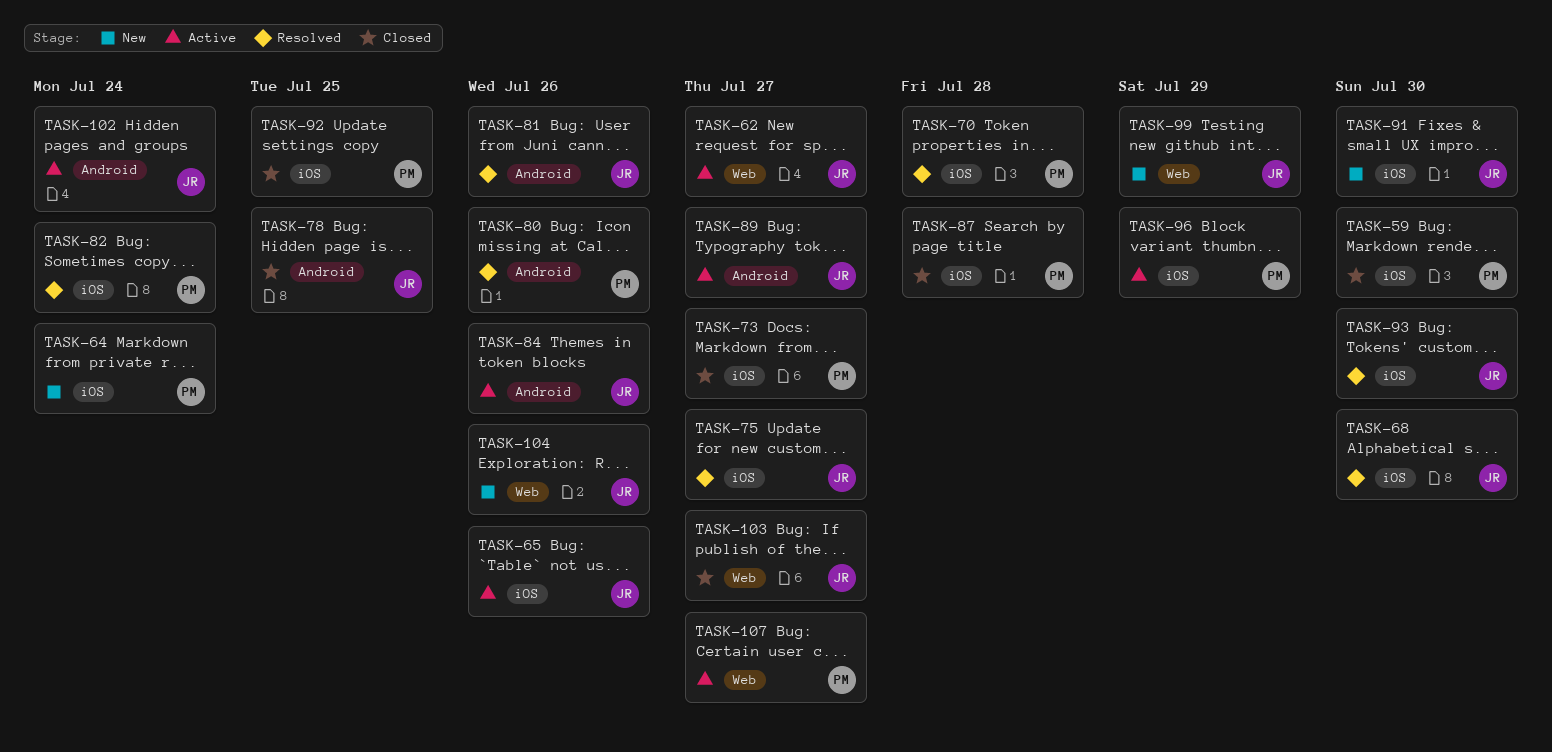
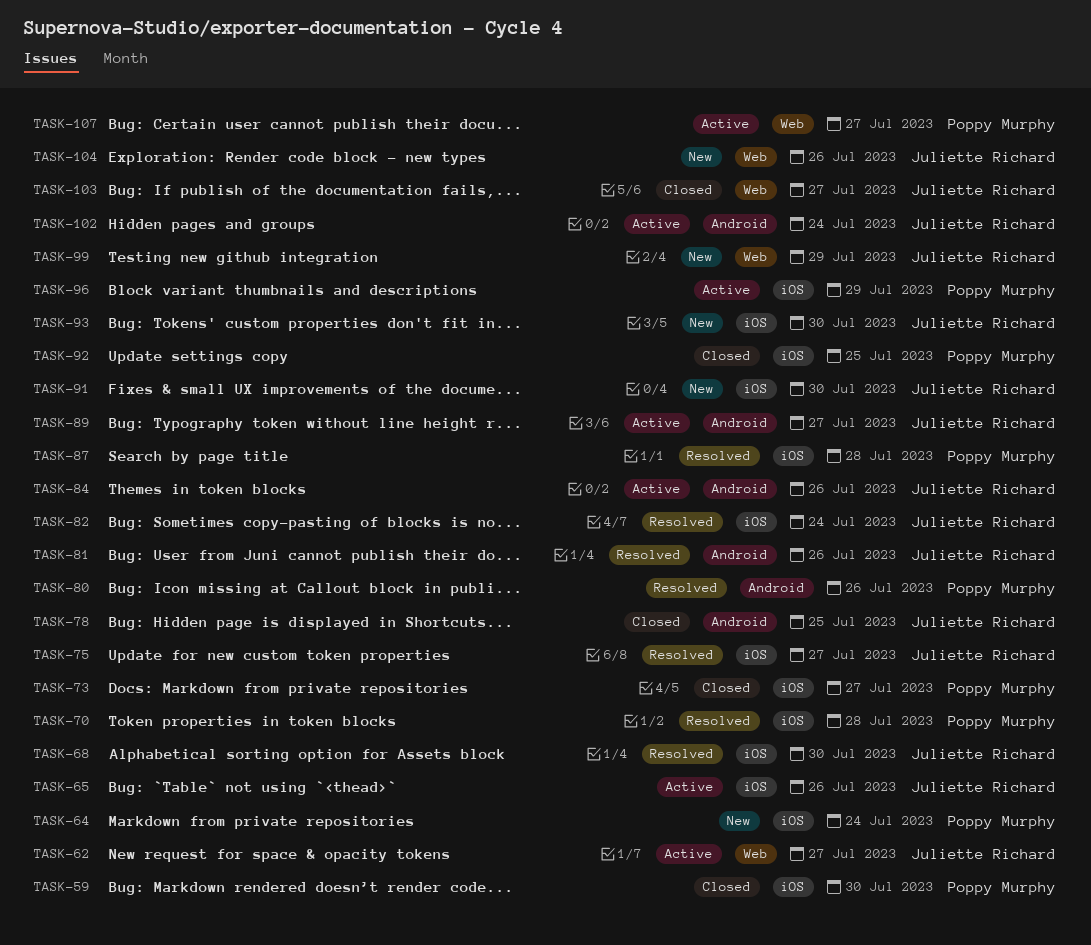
TASK-82, owner: Poppy Murphy -> Juliette Richard
TASK-87, status: Closed -> Resolved
TASK-93, status: Resolved -> New

